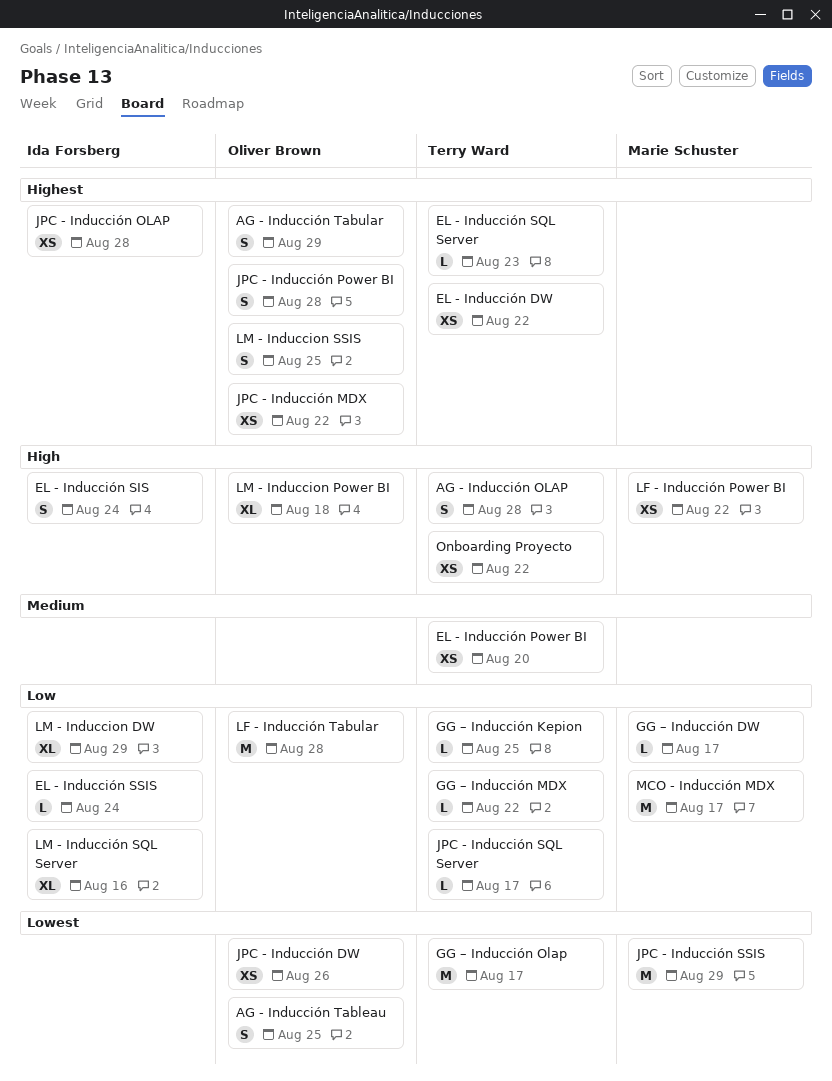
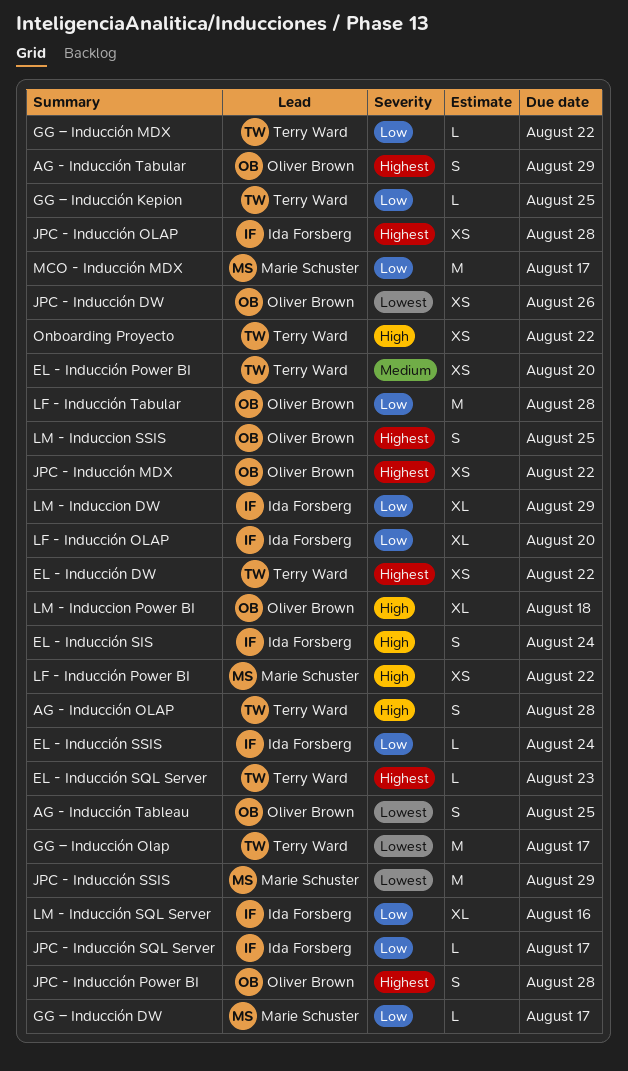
JPC - Inducción SQL Server, owner: Terry Ward -> Ida Forsberg
LF - Inducción OLAP: none -> present

